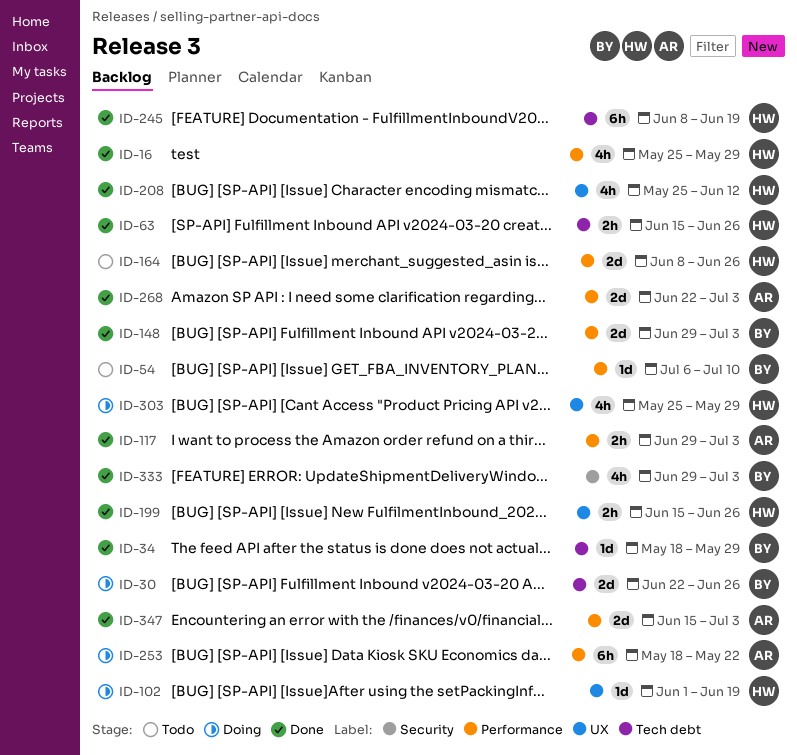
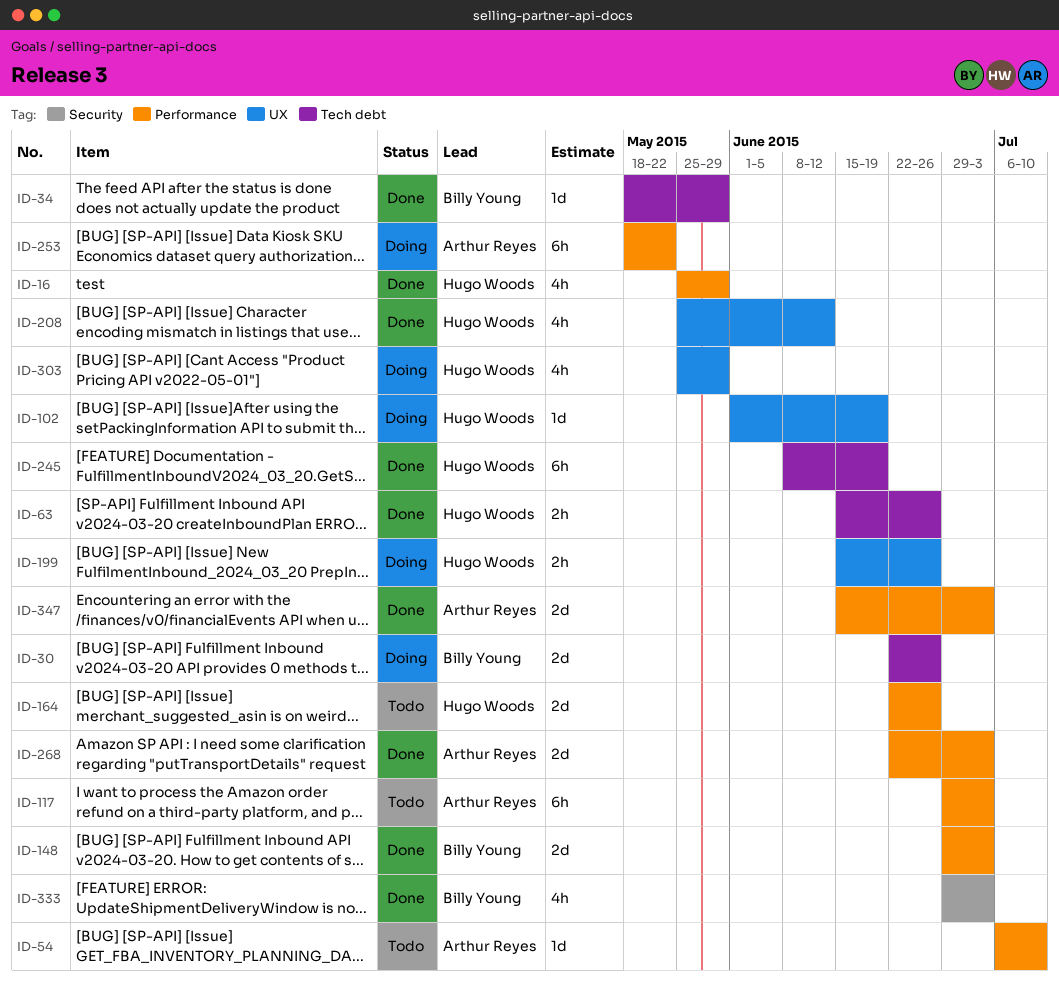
ID-54, owner: Billy Young -> Arthur Reyes
ID-117, status: Done -> Todo
ID-117, estimate: 2h -> 6h
ID-164, start: Jun 8 -> Jun 22
ID-199, status: Done -> Doing

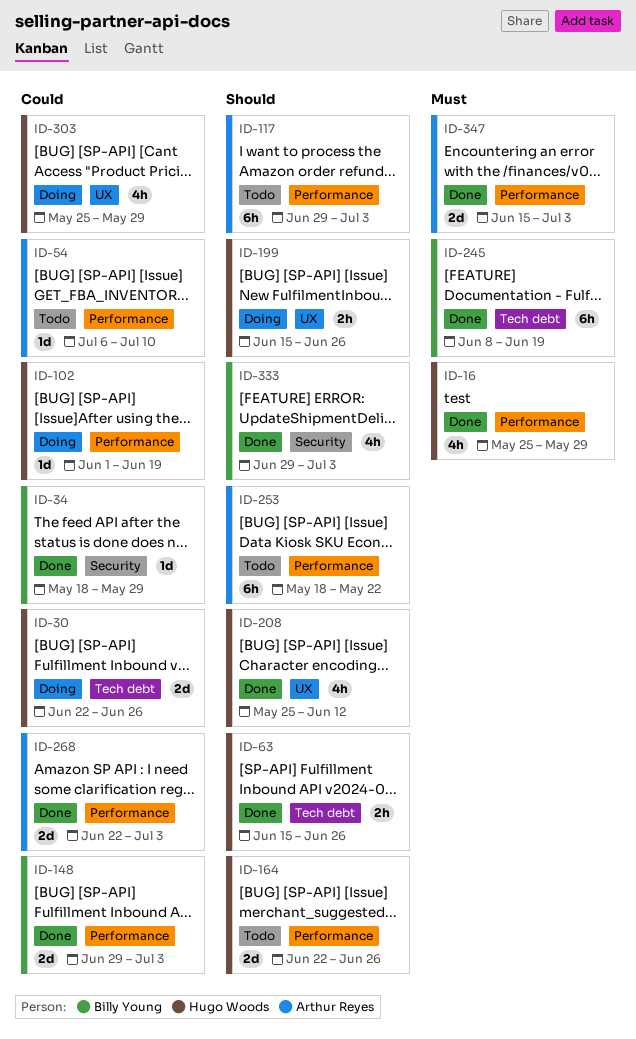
ID-30, owner: Billy Young -> Hugo Woods
ID-34, label: Tech debt -> Security
ID-102, label: UX -> Performance
ID-245, owner: Hugo Woods -> Billy Young
ID-253, status: Doing -> Todo

